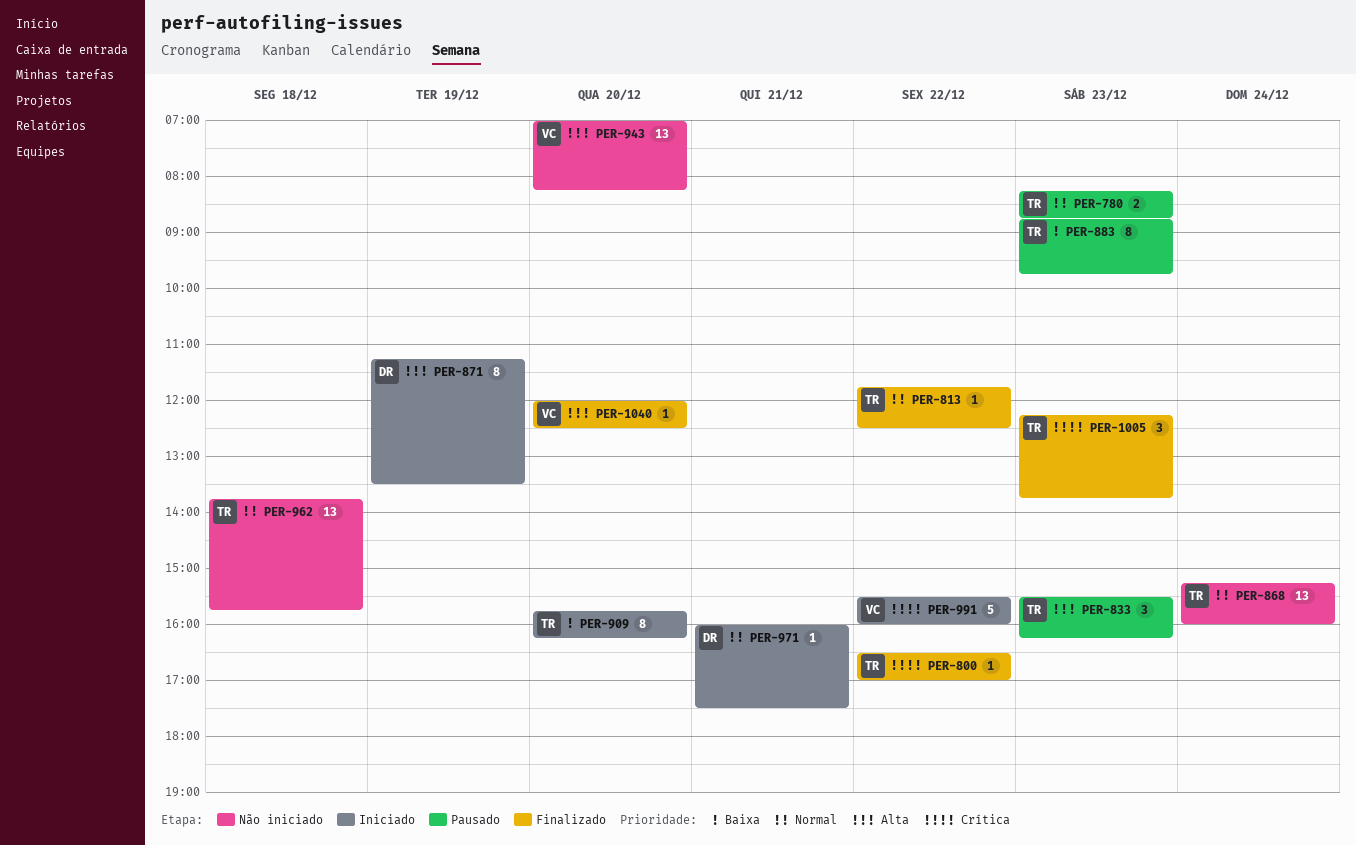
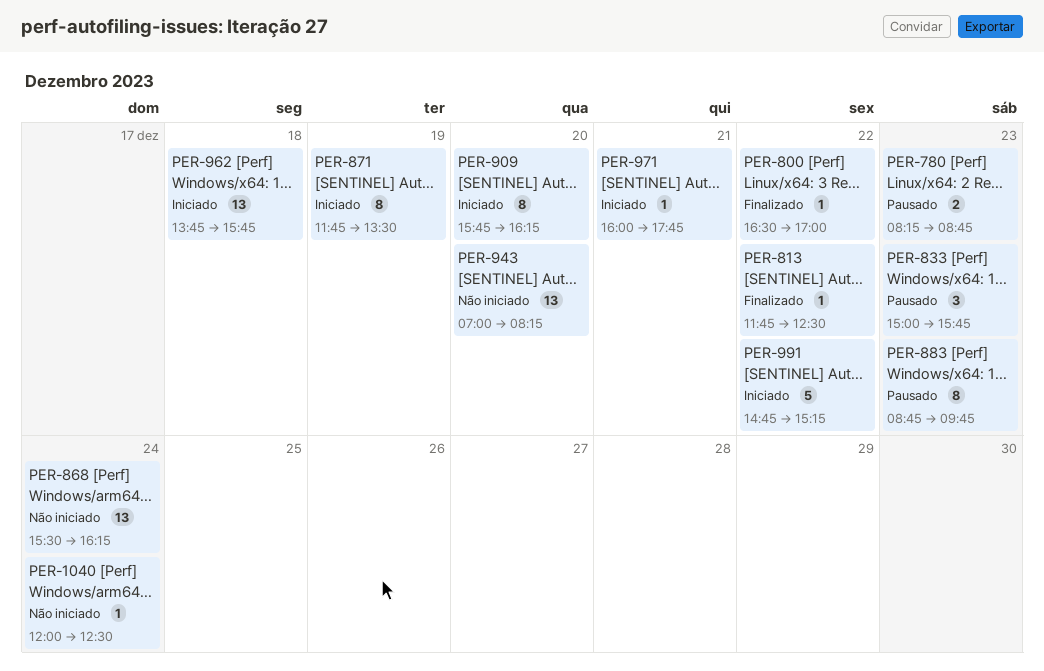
PER-833, begins: 15:30 -> 15:00
PER-833, ends: 16:15 -> 15:45
PER-868, begins: 15:15 -> 15:30
PER-868, ends: 16:00 -> 16:15
PER-871, begins: 11:15 -> 11:45
PER-962, status: Não iniciado -> Iniciado
PER-971, ends: 17:30 -> 17:45
PER-991, begins: 15:30 -> 14:45
PER-991, ends: 16:00 -> 15:15
PER-1005: present -> none
PER-1040, status: Finalizado -> Não iniciado
PER-1040, day: Dec 20 -> Dec 24

